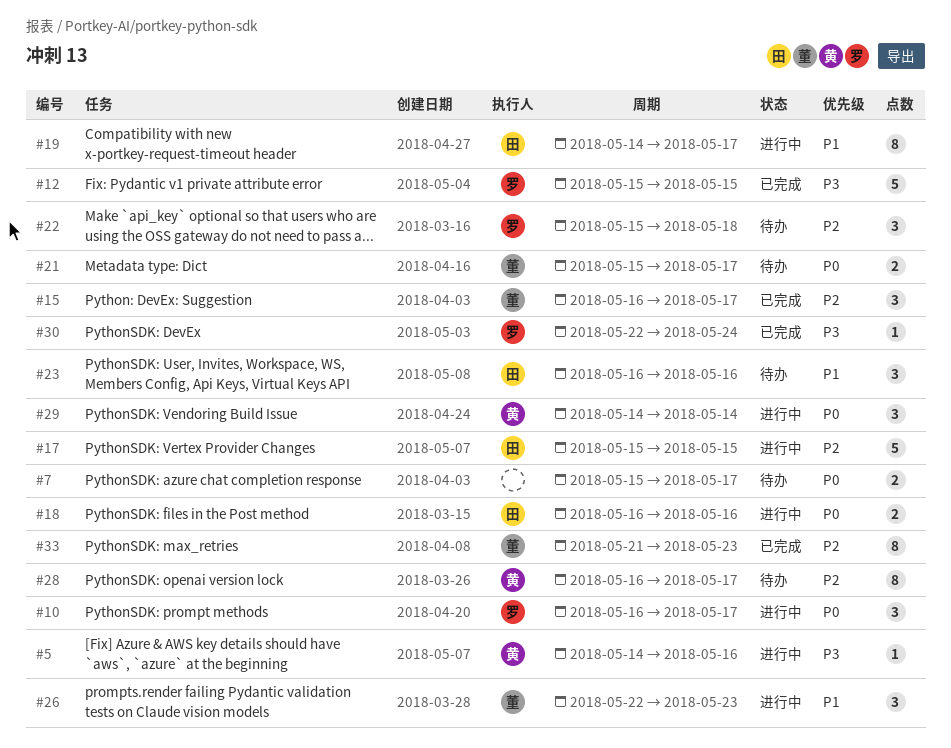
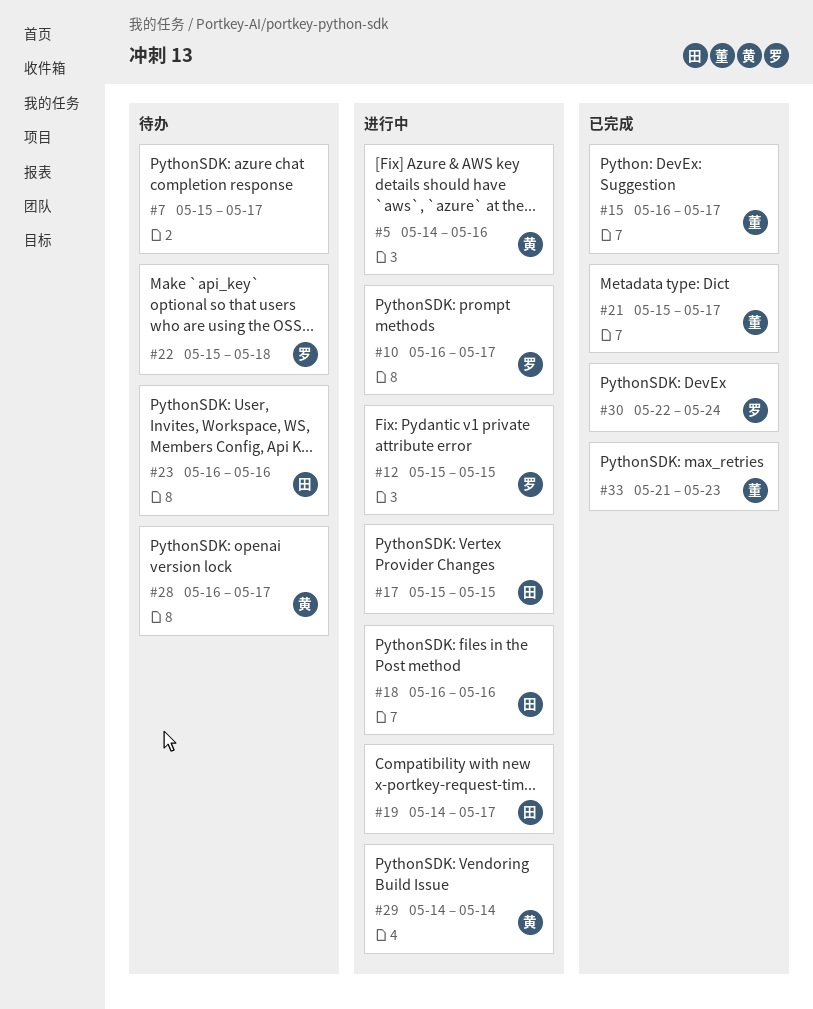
#12, status: 已完成 -> 进行中
#21, status: 待办 -> 已完成
#26: present -> none

